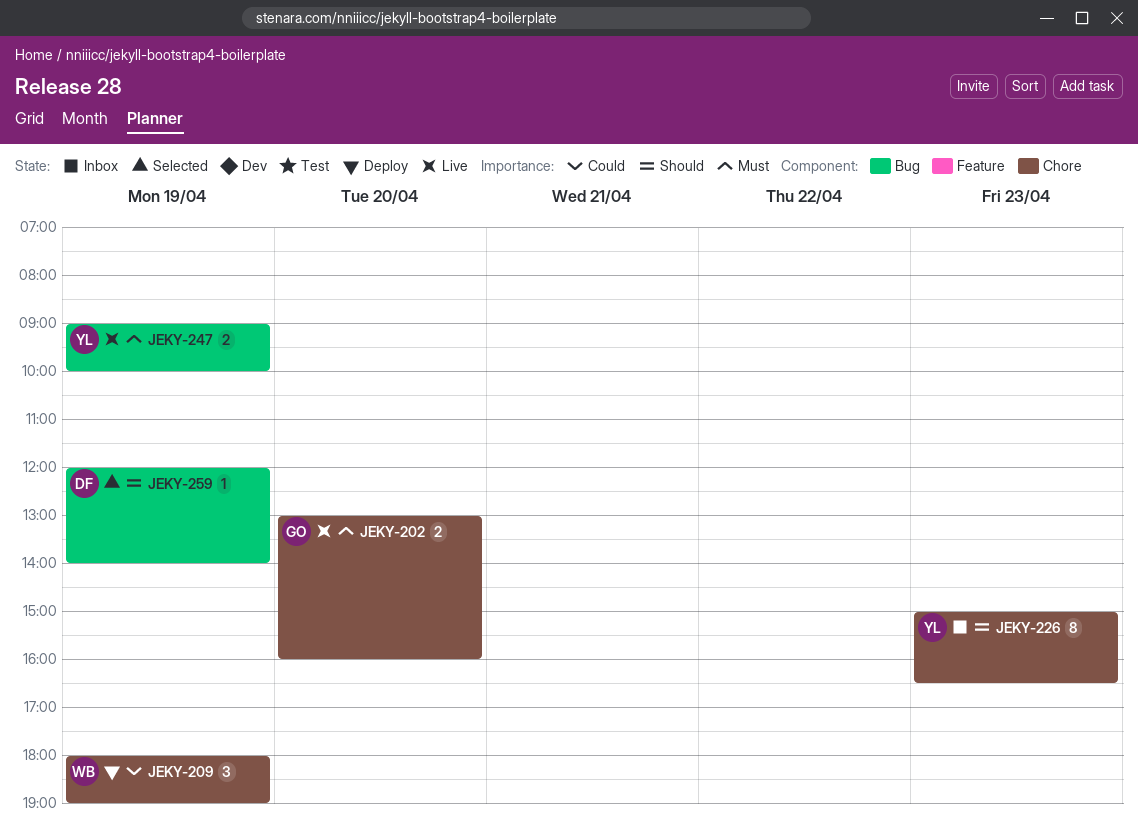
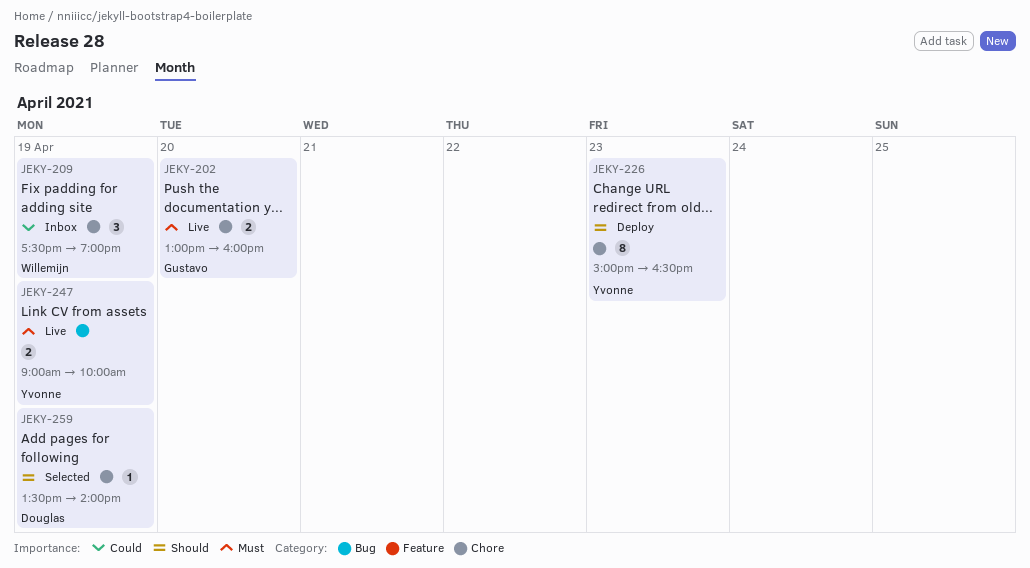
JEKY-209, status: Deploy -> Inbox
JEKY-209, begins: 18:00 -> 17:30
JEKY-226, status: Inbox -> Deploy
JEKY-259, label: Bug -> Chore
JEKY-259, begins: 12:00 -> 13:30

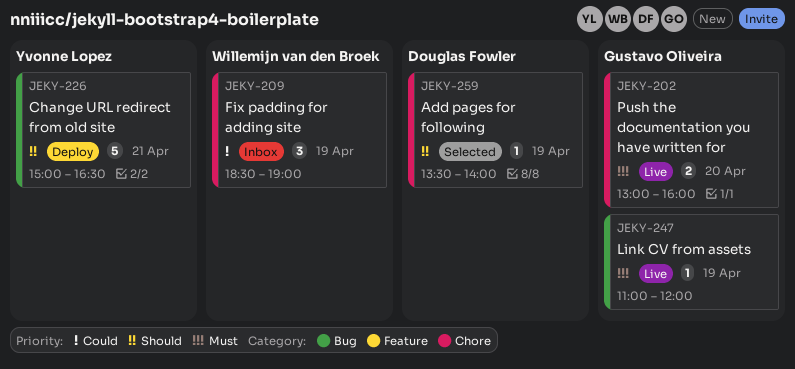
JEKY-209, begins: 17:30 -> 18:30
JEKY-226, label: Chore -> Bug
JEKY-226, estimate: 8 -> 5
JEKY-226, day: Apr 23 -> Apr 21
JEKY-247, owner: Yvonne Lopez -> Gustavo Oliveira
JEKY-247, estimate: 2 -> 1
JEKY-247, begins: 09:00 -> 11:00
JEKY-247, ends: 10:00 -> 12:00

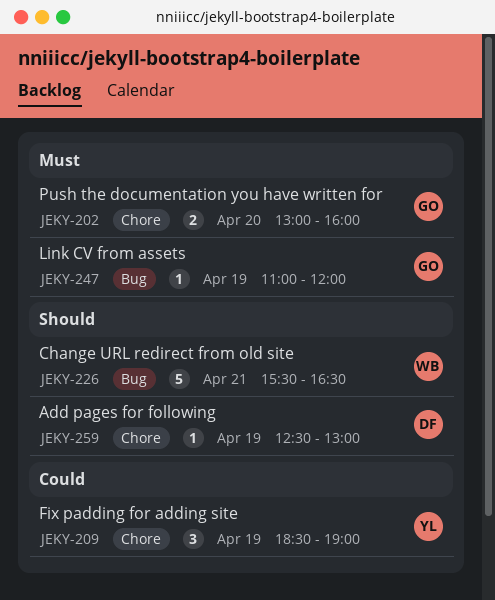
JEKY-209, owner: Willemijn van den Broek -> Yvonne Lopez
JEKY-226, owner: Yvonne Lopez -> Willemijn van den Broek
JEKY-226, begins: 15:00 -> 15:30
JEKY-259, begins: 13:30 -> 12:30
JEKY-259, ends: 14:00 -> 13:00

